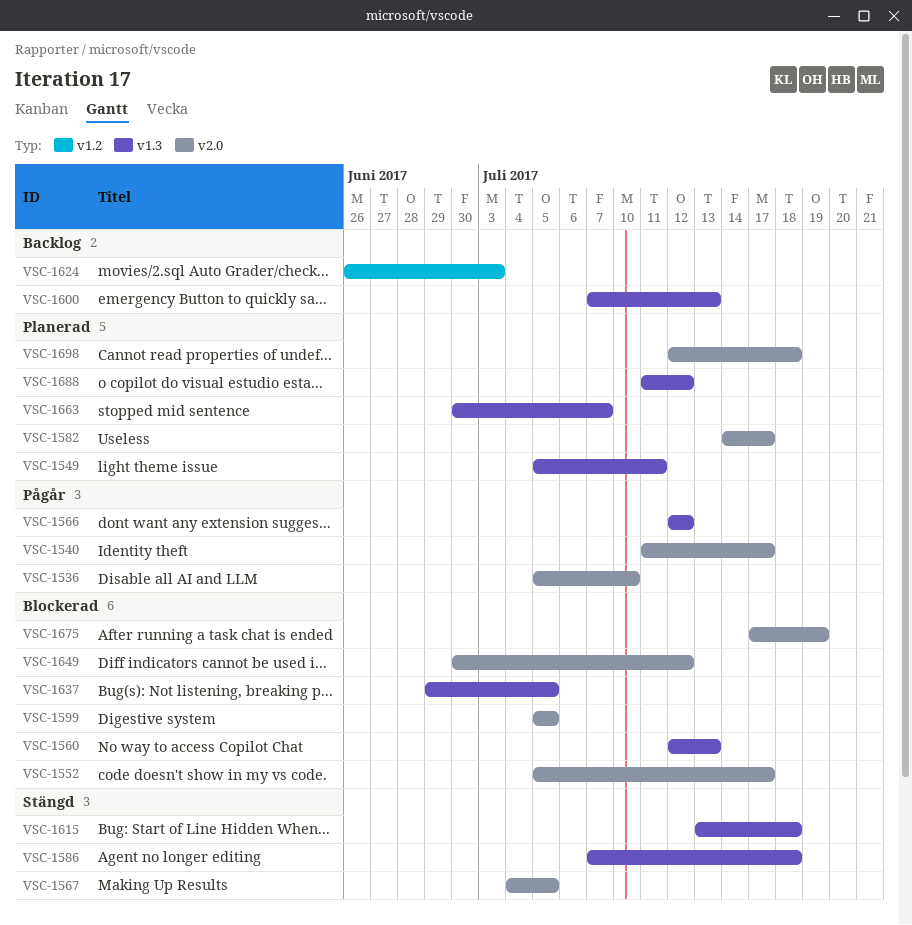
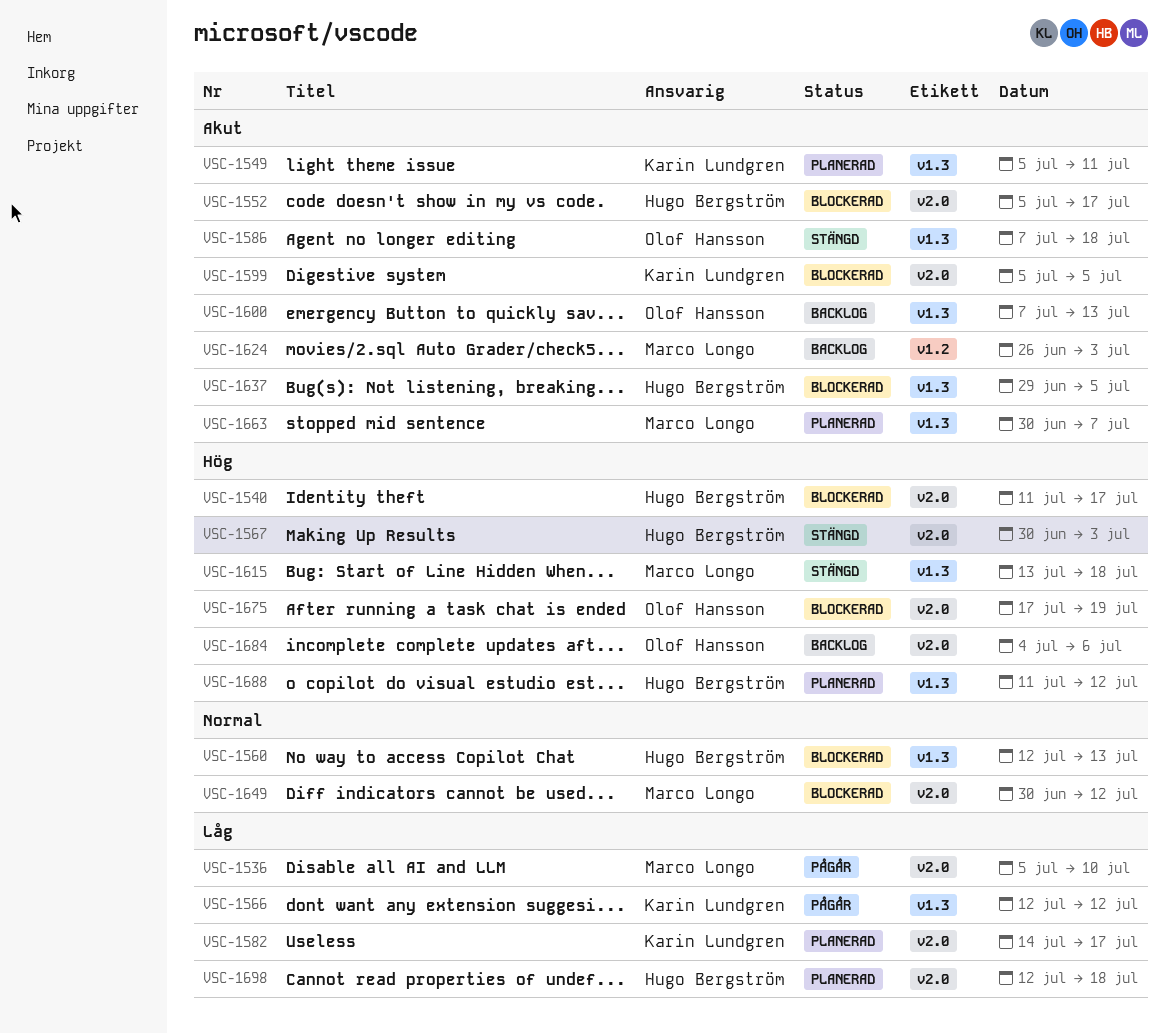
VSC-1540, status: Pågår -> Blockerad
VSC-1567, start: Jul 4 -> Jun 30
VSC-1567, due: Jul 5 -> Jul 3
VSC-1684: none -> present

